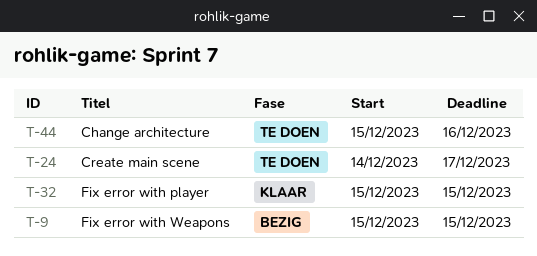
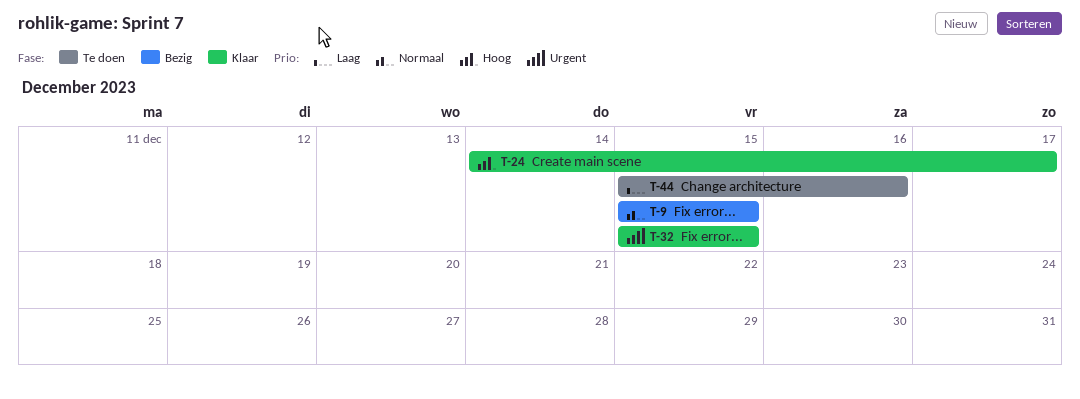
T-24, status: Te doen -> Klaar

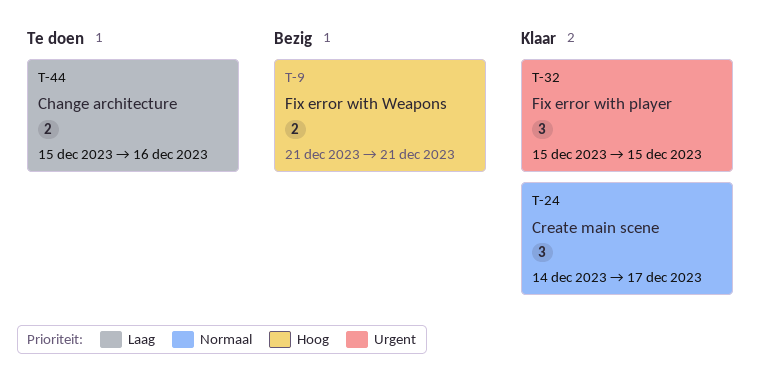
T-9, priority: Normaal -> Hoog
T-9, start: Dec 15 -> Dec 21
T-9, due: Dec 15 -> Dec 21
T-24, priority: Hoog -> Normaal

